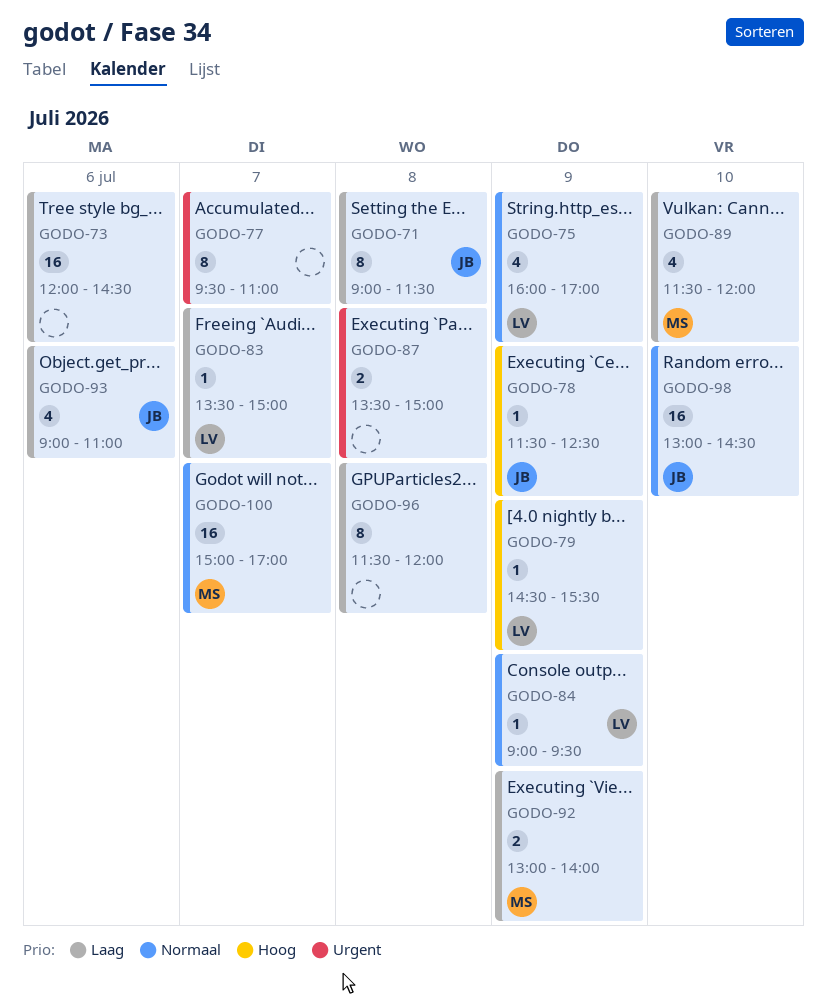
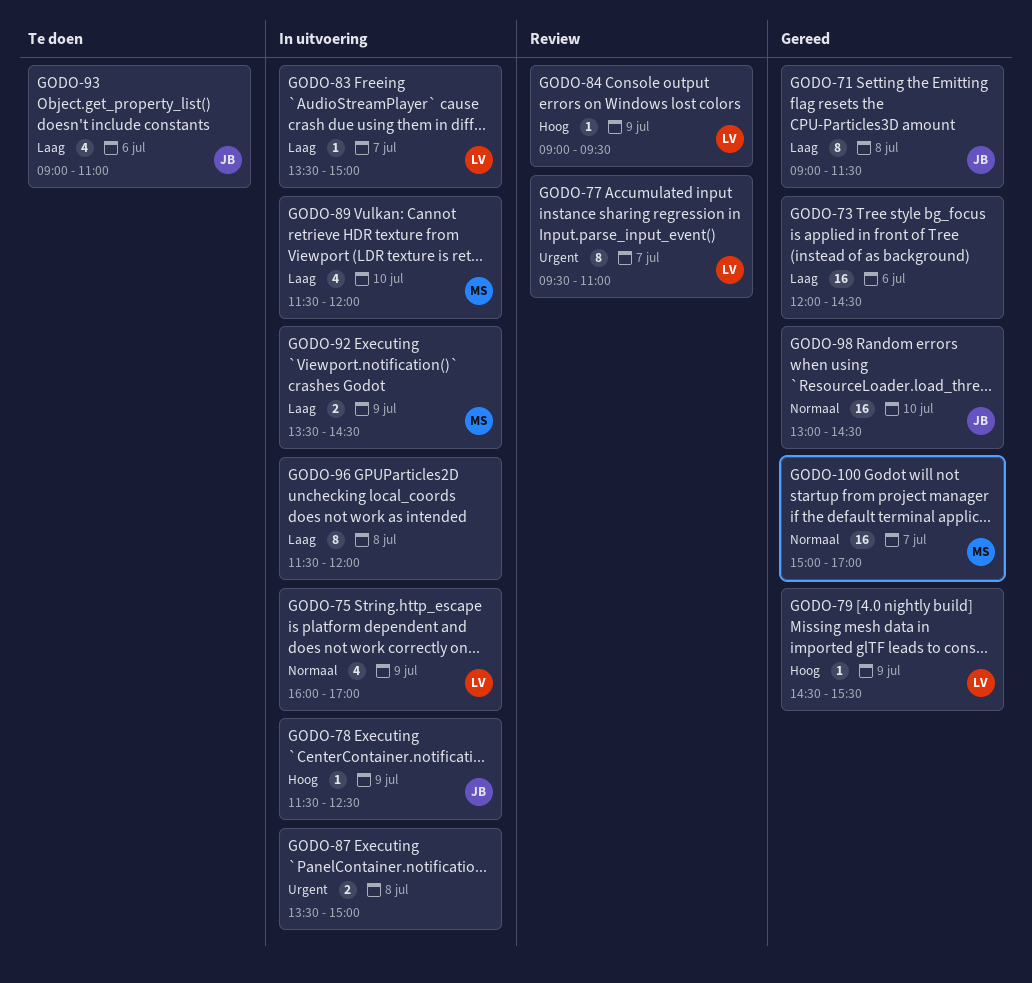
GODO-77, owner: none -> LV
GODO-84, priority: Normaal -> Hoog
GODO-92, begins: 13:00 -> 13:30
GODO-92, ends: 14:00 -> 14:30

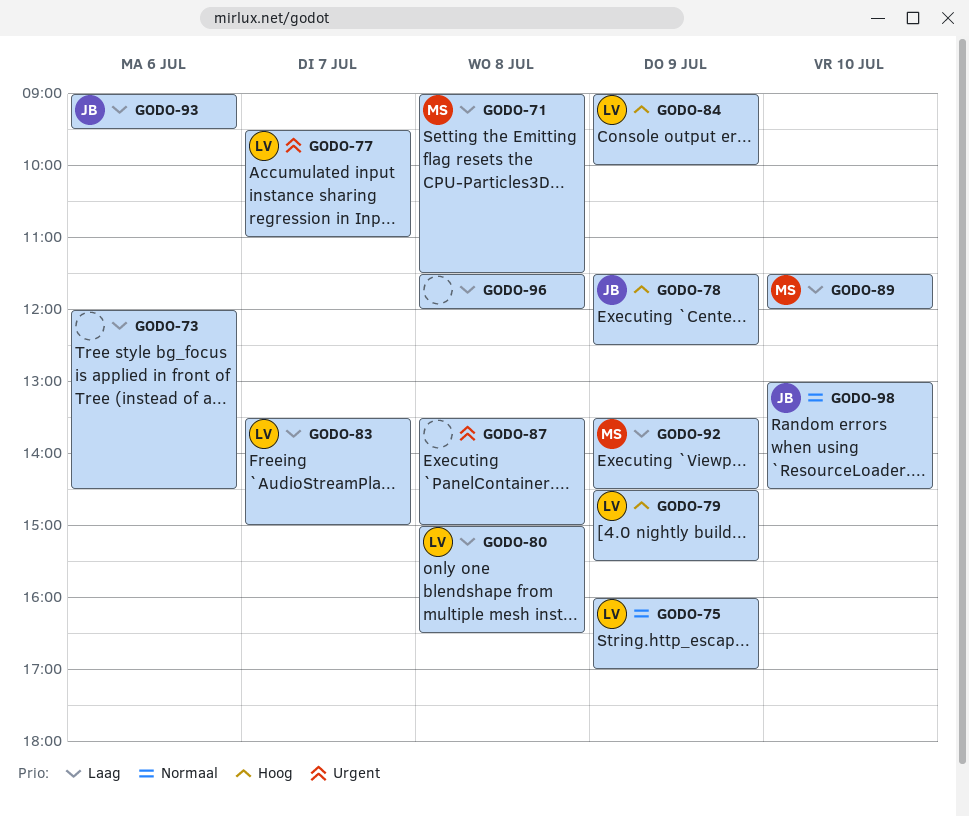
GODO-71, owner: JB -> MS
GODO-80: none -> present
GODO-84, ends: 09:30 -> 10:00
GODO-93, ends: 11:00 -> 09:30
GODO-100: present -> none

